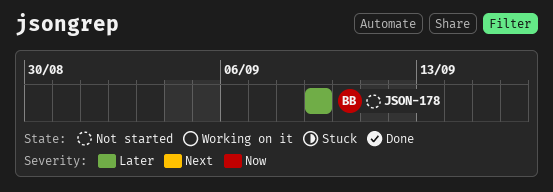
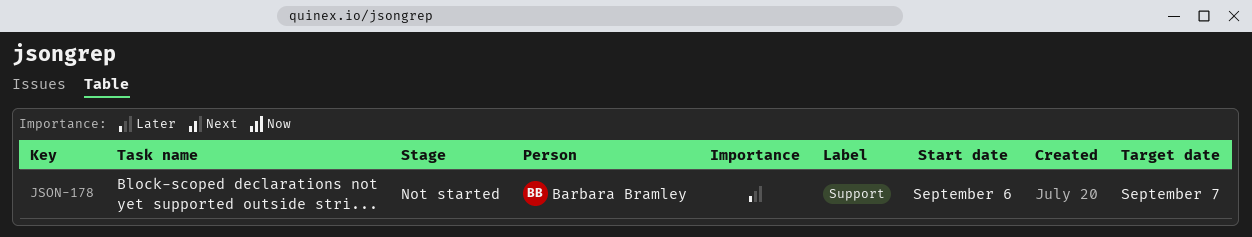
JSON-178, start: Sep 9 -> Sep 6
JSON-178, due: Sep 9 -> Sep 7

